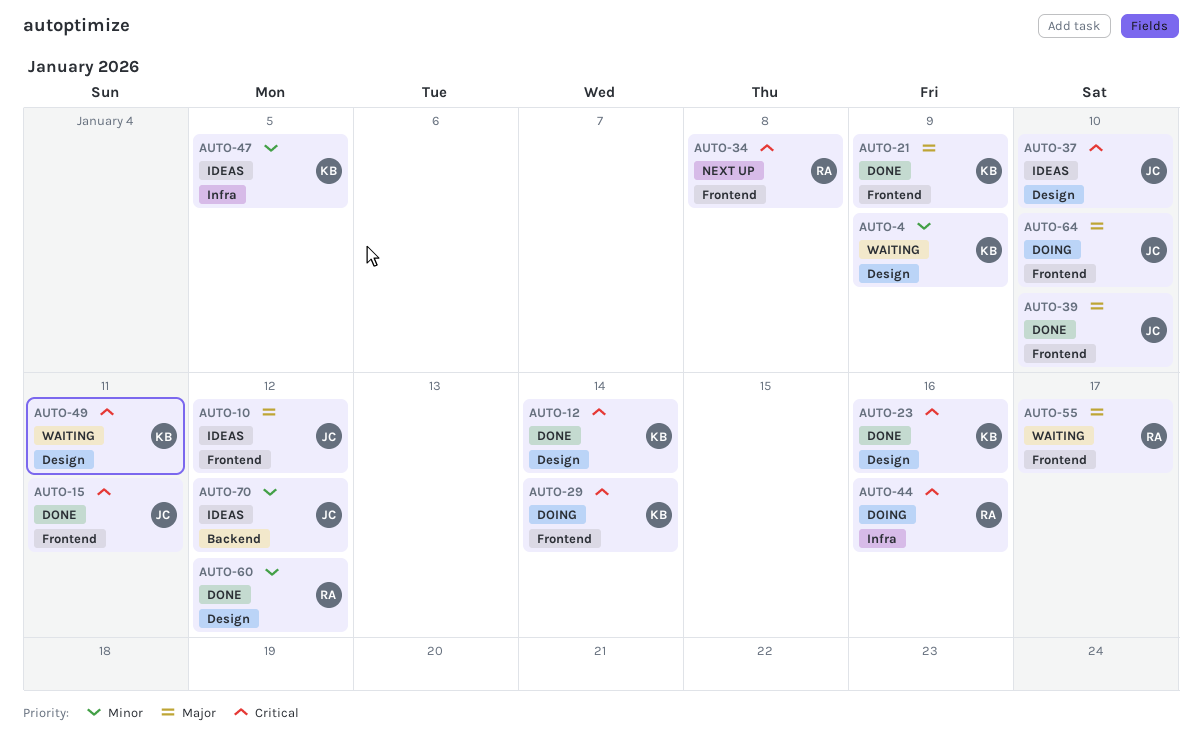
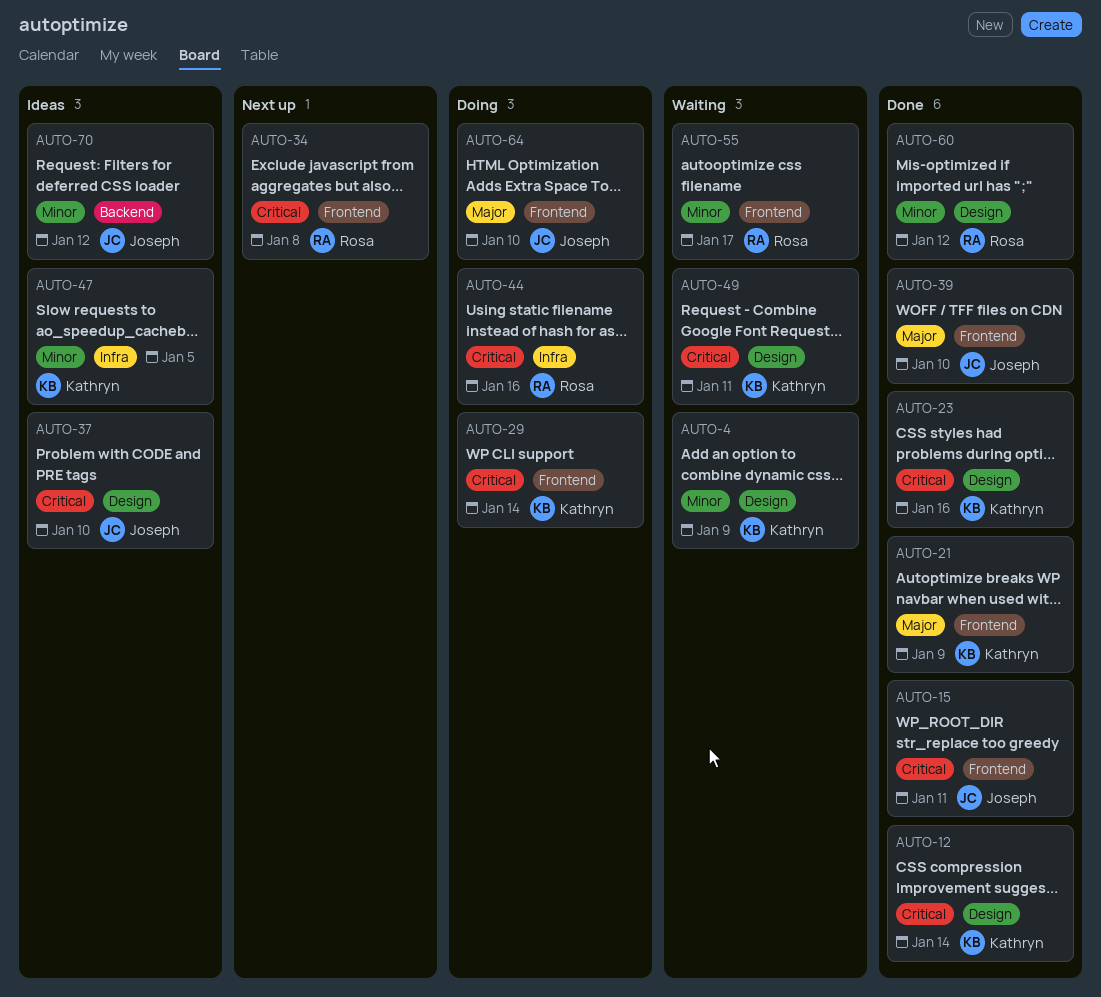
AUTO-10: present -> none
AUTO-55, priority: Major -> Minor

